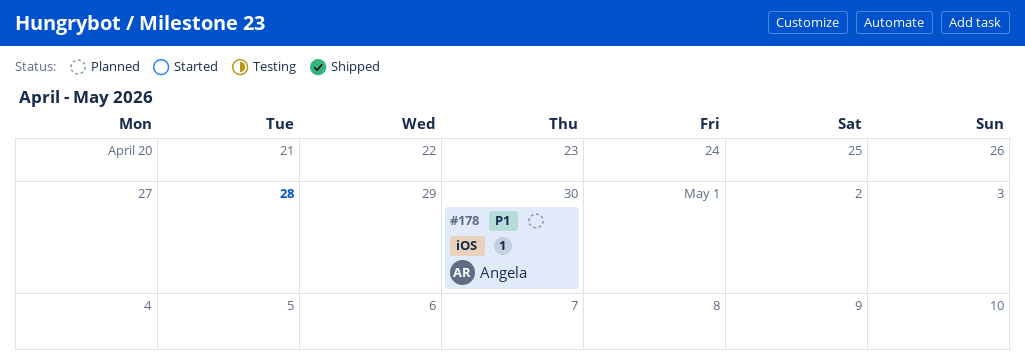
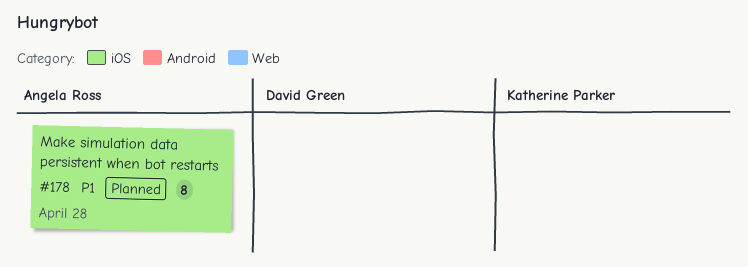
#178, estimate: 1 -> 8
#178, due: Apr 30 -> Apr 28

